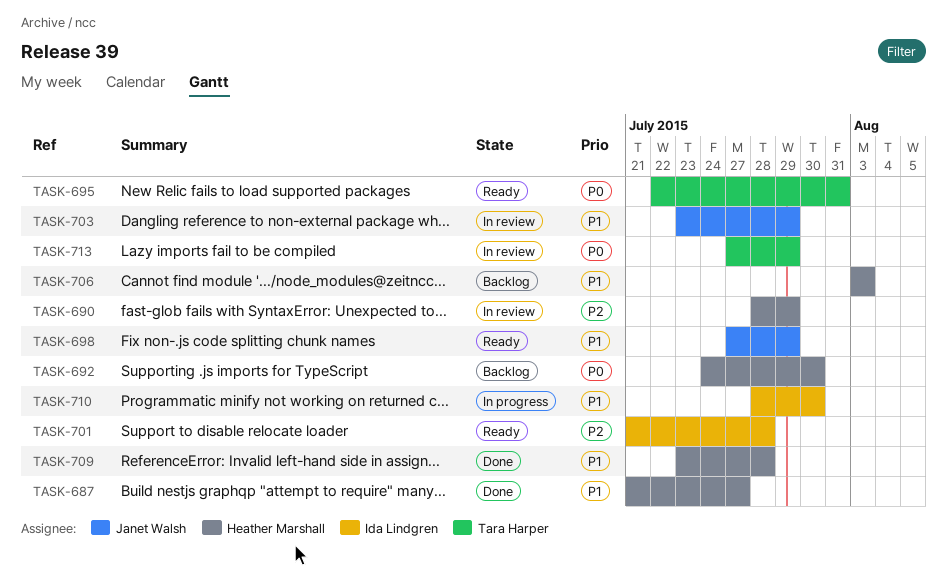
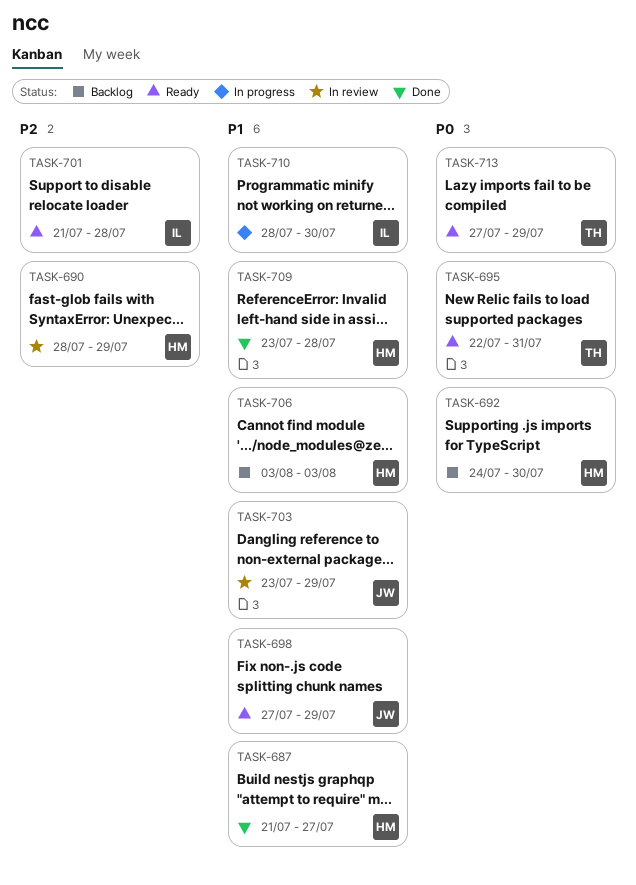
TASK-713, status: In review -> Ready

